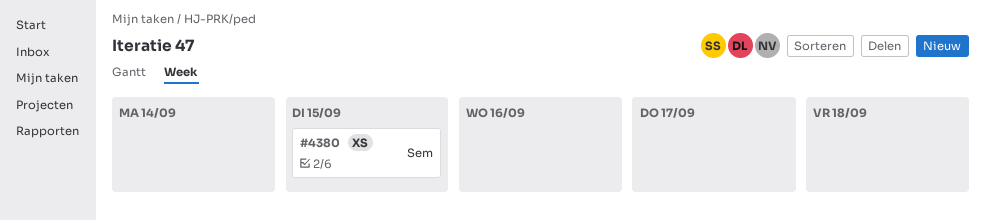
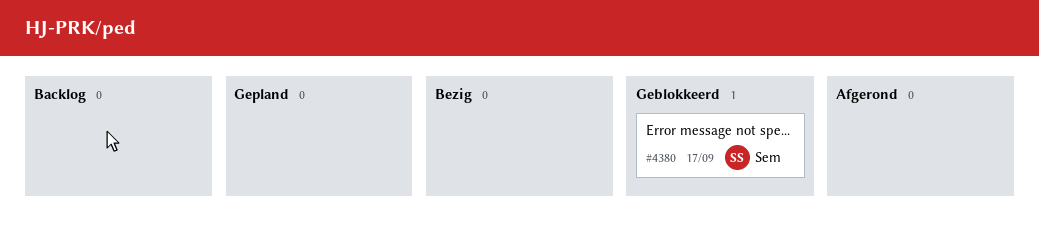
#4380, due: Sep 15 -> Sep 17

